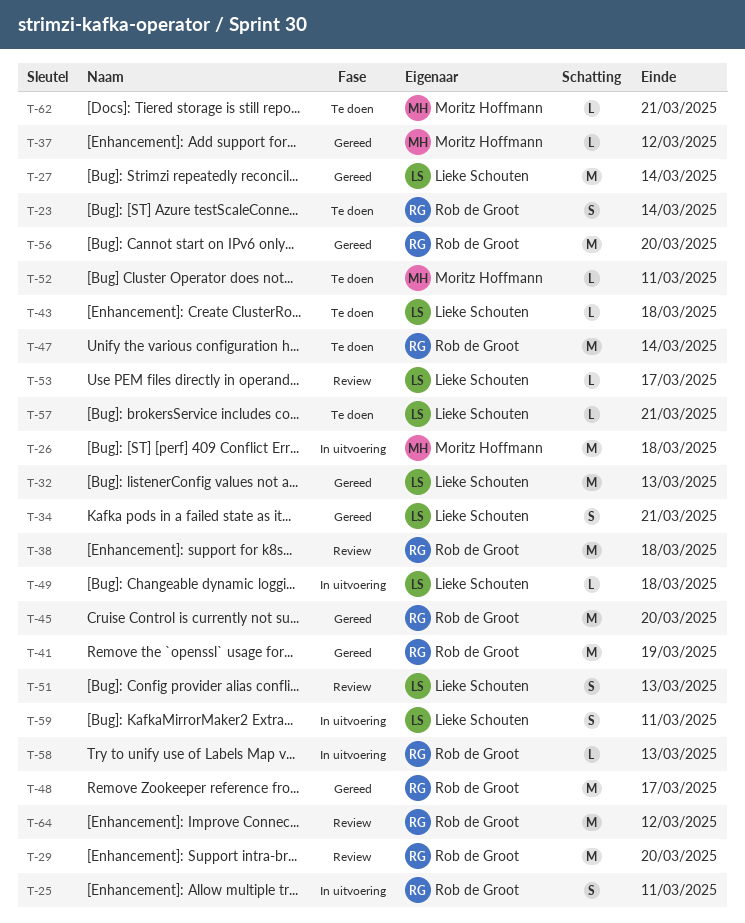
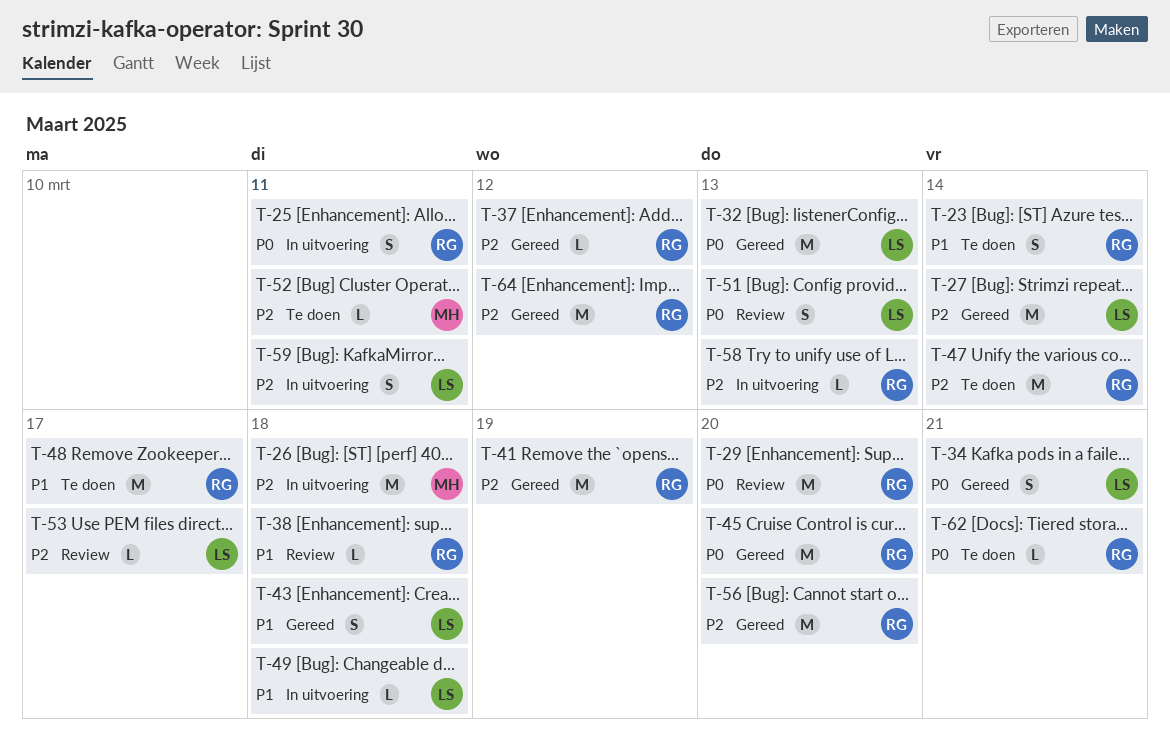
T-37, owner: Moritz Hoffmann -> Rob de Groot
T-38, estimate: M -> L
T-43, status: Te doen -> Gereed
T-43, estimate: L -> S
T-48, status: Gereed -> Te doen
T-57: present -> none
T-62, owner: Moritz Hoffmann -> Rob de Groot
T-64, status: Review -> Gereed

